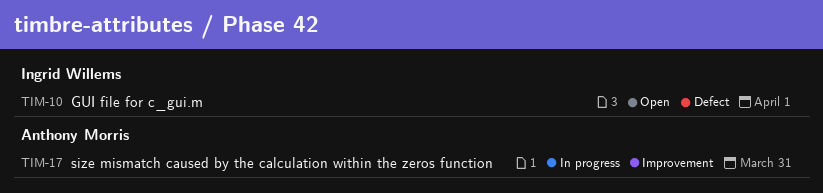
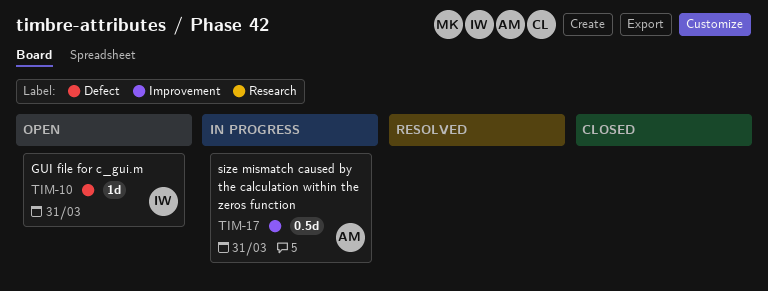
TIM-10, due: Apr 1 -> Mar 31

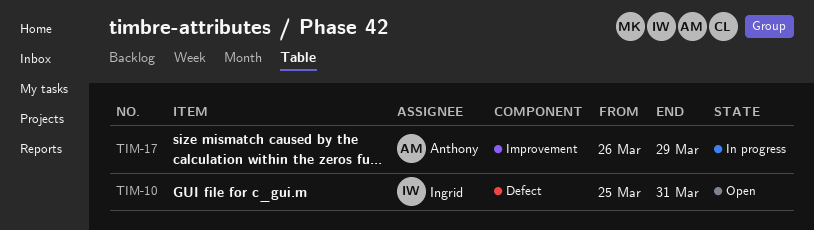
TIM-17, due: Mar 31 -> Mar 29

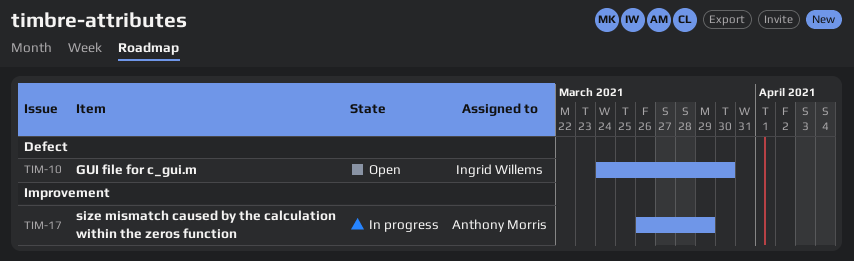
TIM-10, start: Mar 25 -> Mar 24
TIM-10, due: Mar 31 -> Mar 30

